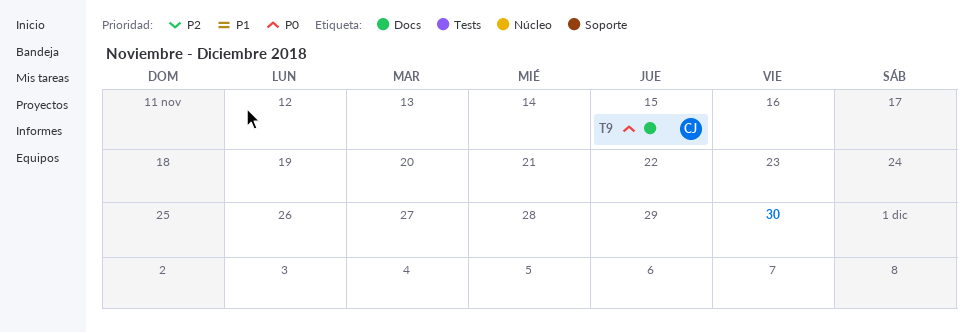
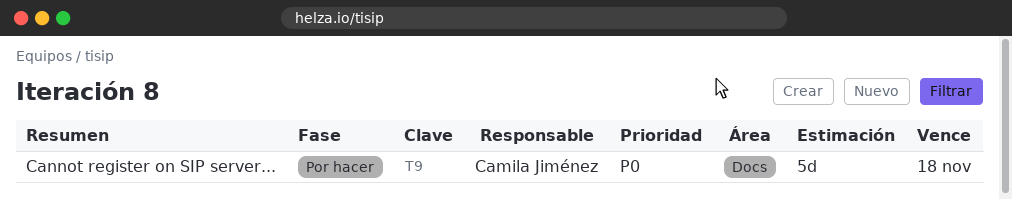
T9, due: Nov 15 -> Nov 18

